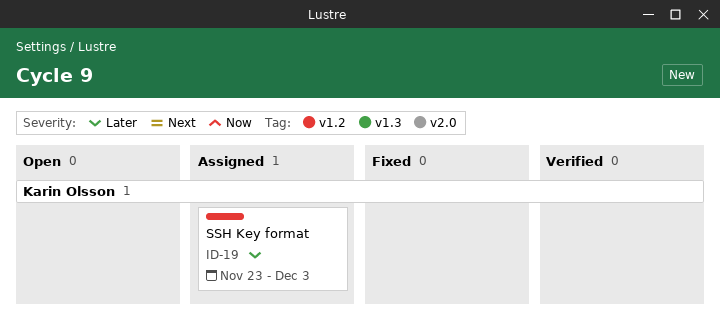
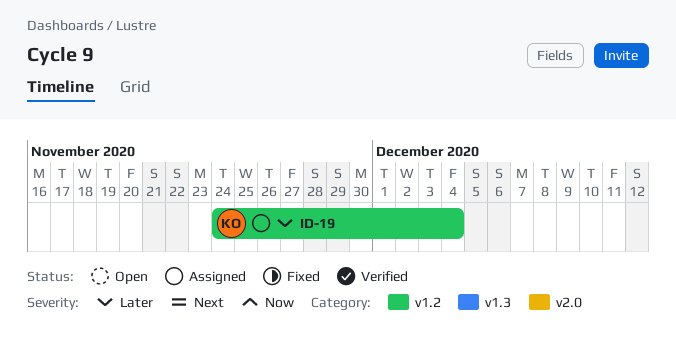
ID-19, start: Nov 23 -> Nov 24
ID-19, due: Dec 3 -> Dec 4

